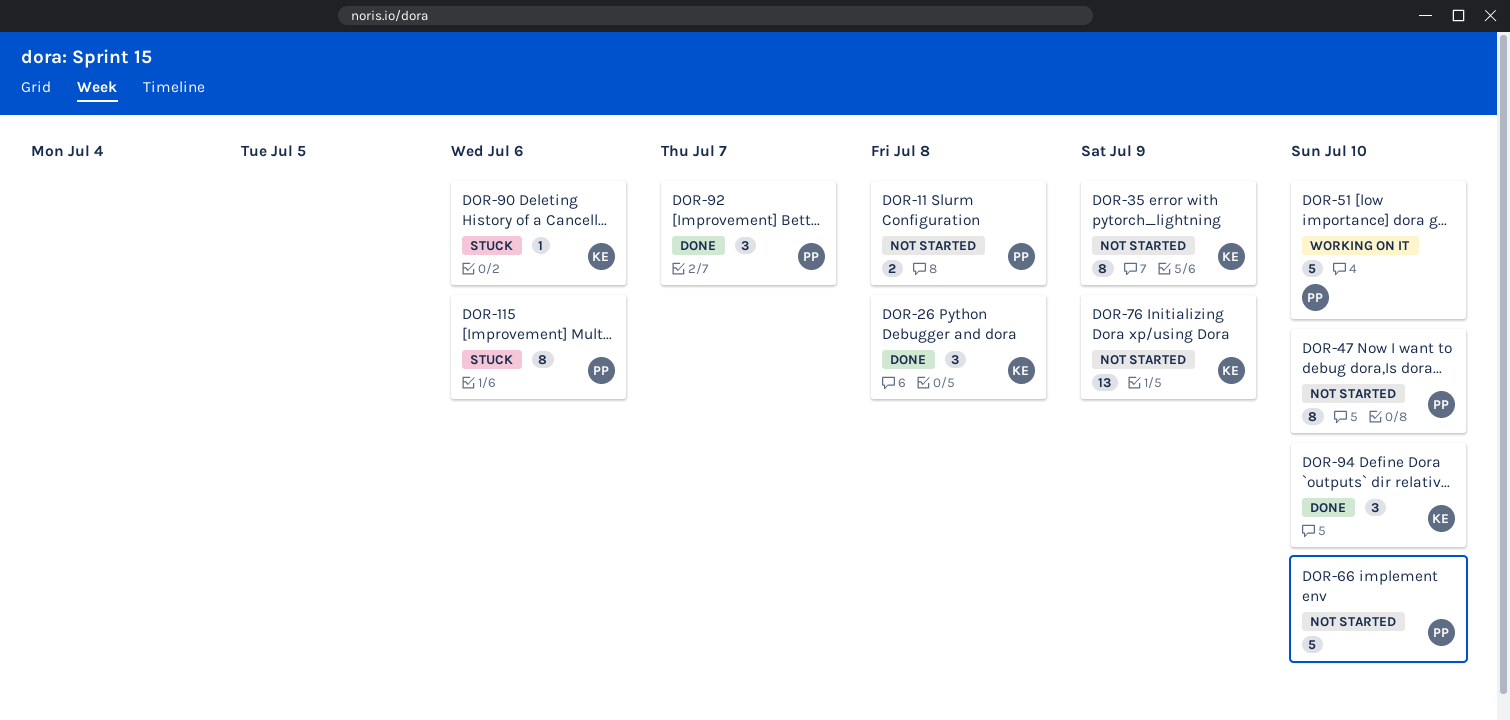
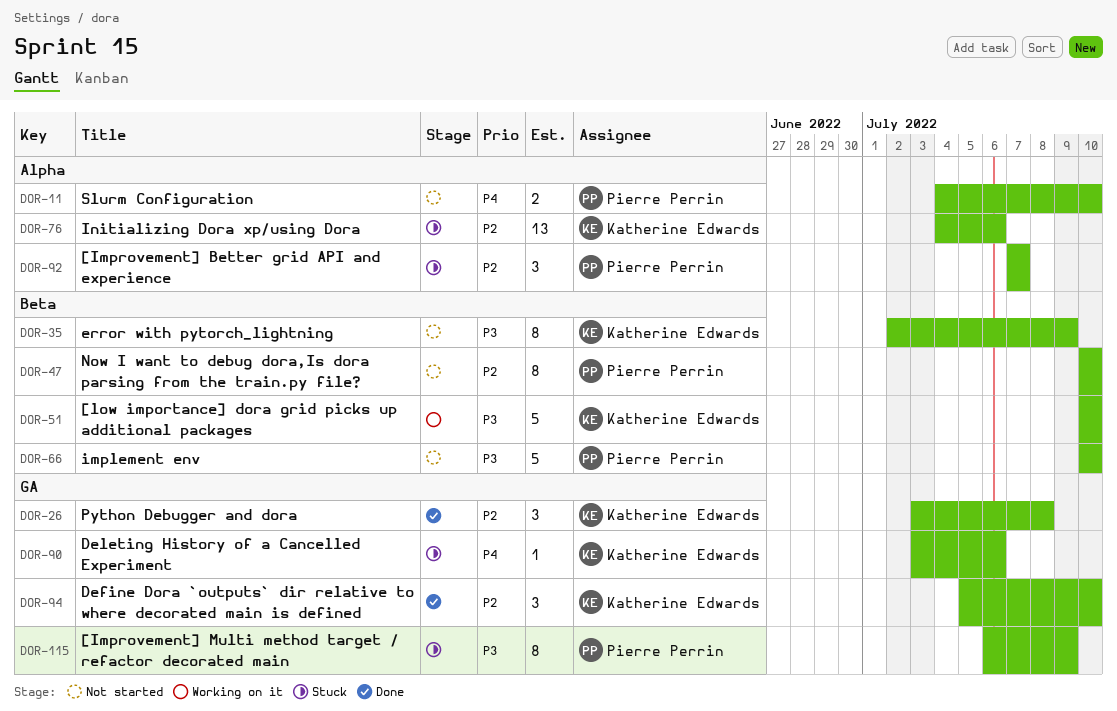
DOR-11, due: Jul 8 -> Jul 10
DOR-51, owner: Pierre Perrin -> Katherine Edwards
DOR-76, status: Not started -> Stuck
DOR-76, due: Jul 9 -> Jul 6
DOR-92, status: Done -> Stuck
DOR-115, due: Jul 6 -> Jul 9

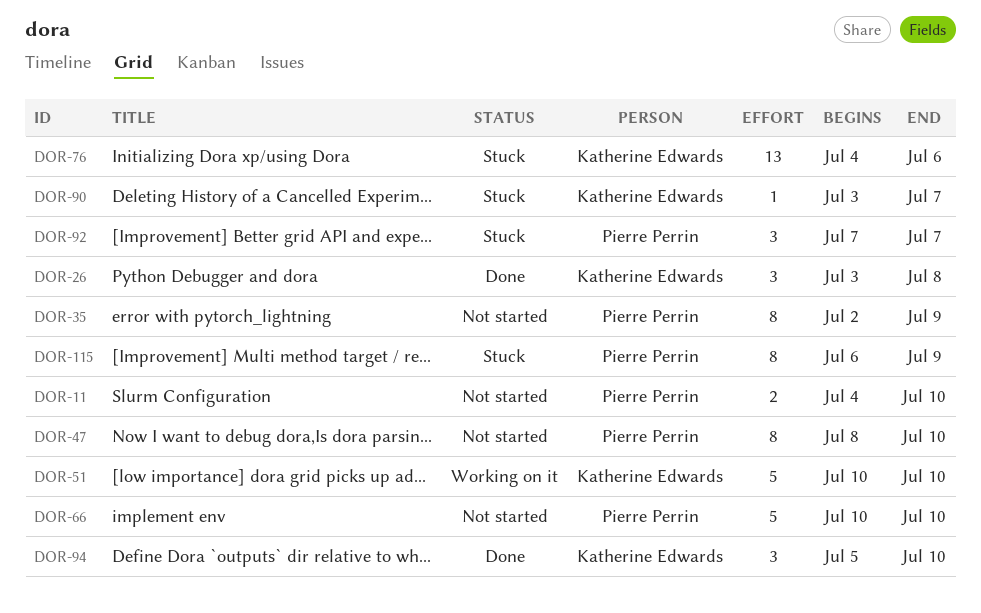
DOR-35, owner: Katherine Edwards -> Pierre Perrin
DOR-47, start: Jul 10 -> Jul 8
DOR-90, due: Jul 6 -> Jul 7

